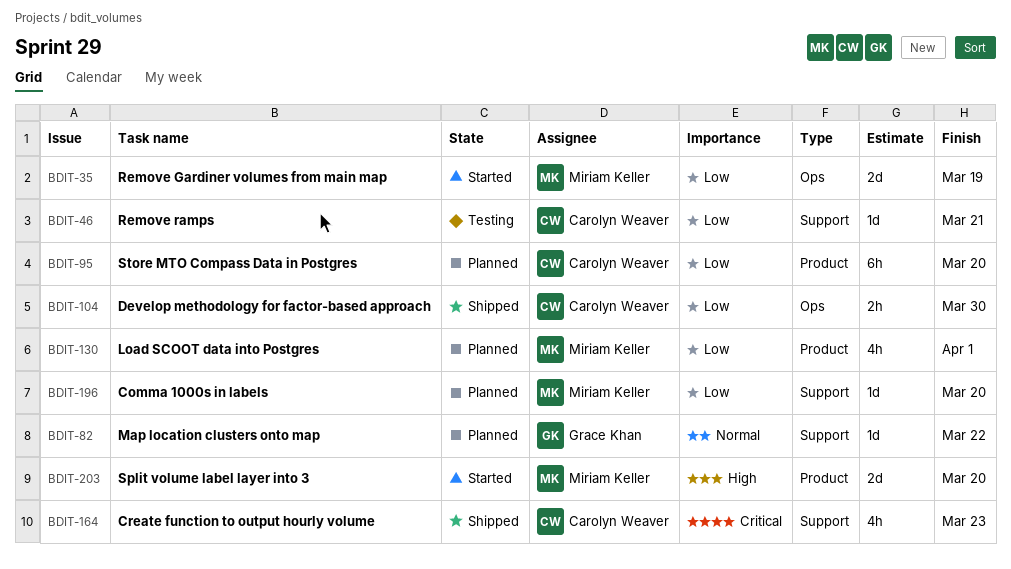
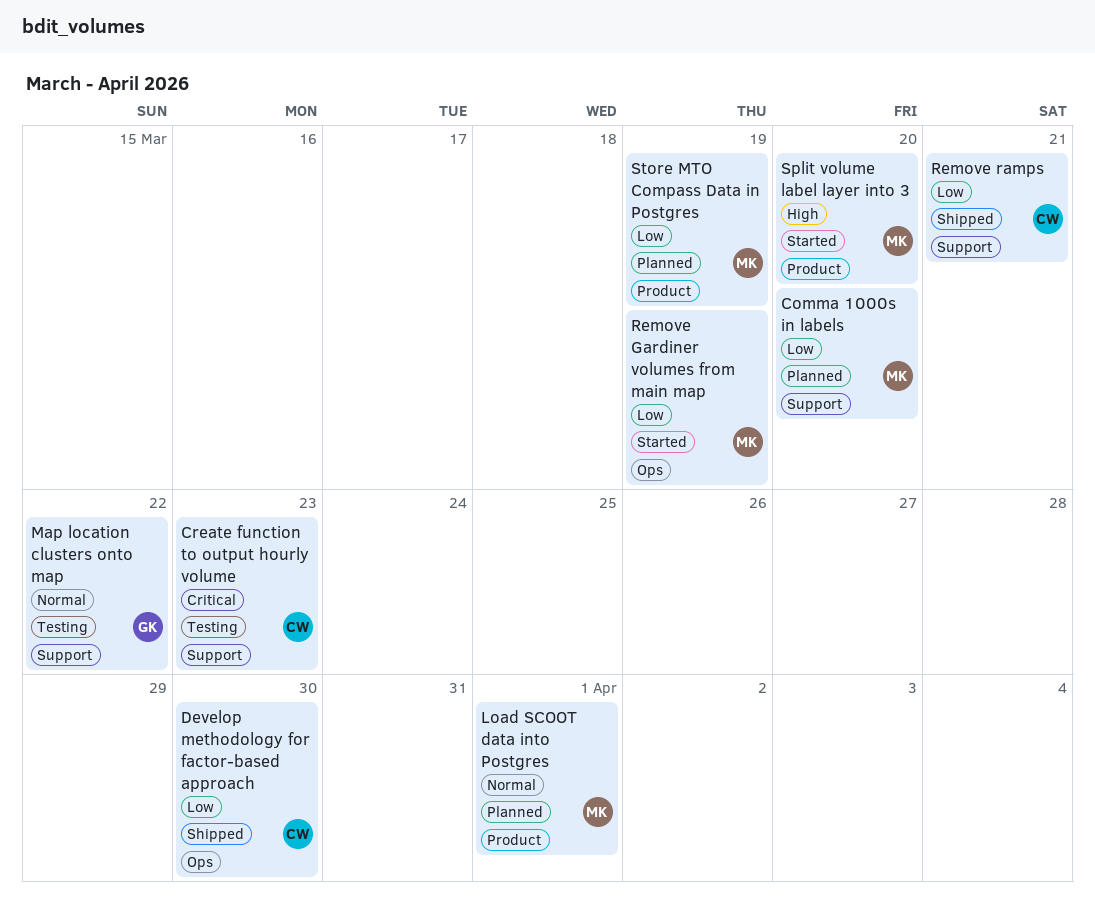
Create function to output hourly volume, status: Shipped -> Testing
Load SCOOT data into Postgres, priority: Low -> Normal
Map location clusters onto map, status: Planned -> Testing
Remove ramps, status: Testing -> Shipped
Store MTO Compass Data in Postgres, owner: Carolyn Weaver -> Miriam Keller
Store MTO Compass Data in Postgres, due: Mar 20 -> Mar 19

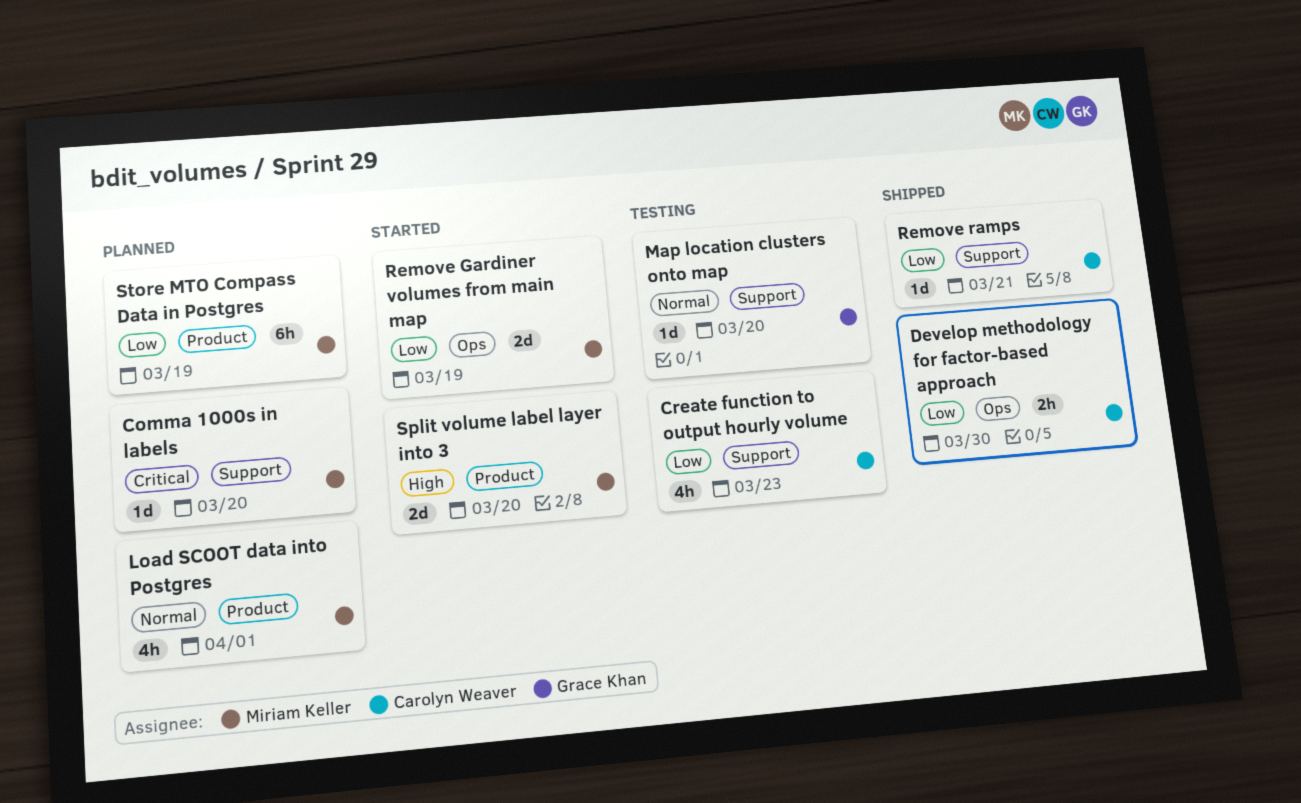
Comma 1000s in labels, priority: Low -> Critical
Create function to output hourly volume, priority: Critical -> Low
Map location clusters onto map, due: Mar 22 -> Mar 20

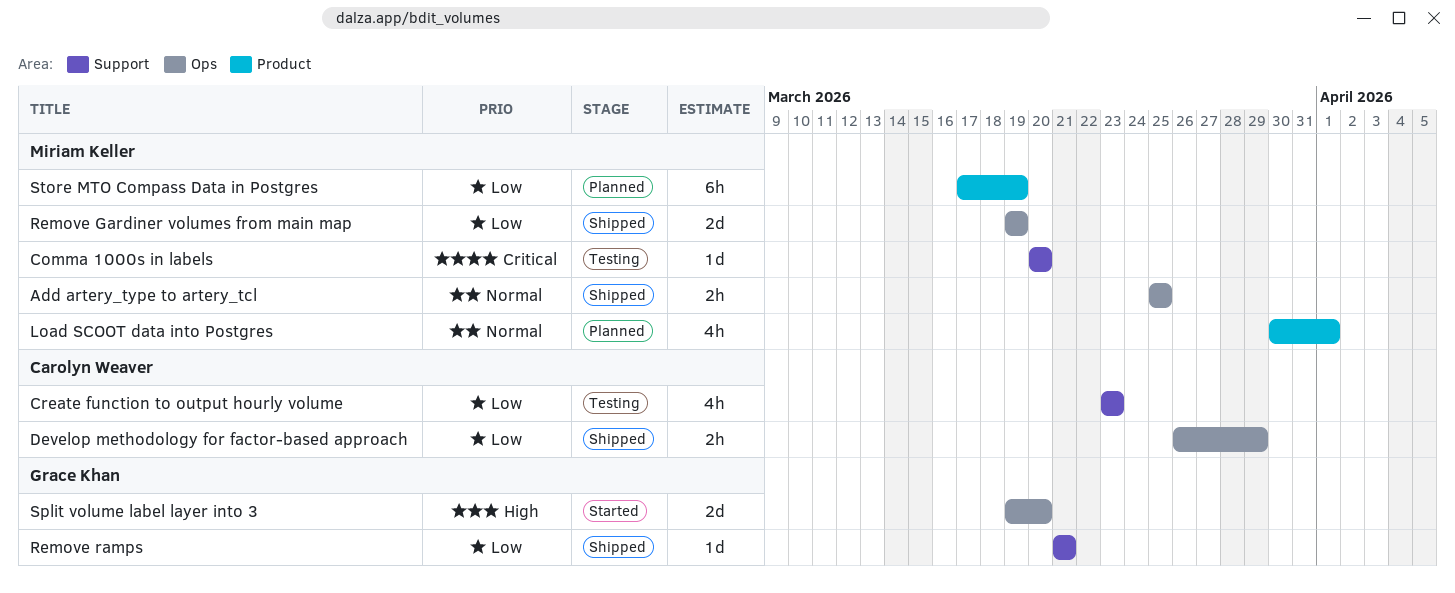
Add artery_type to artery_tcl: none -> present
Comma 1000s in labels, status: Planned -> Testing
Develop methodology for factor-based approach, due: Mar 30 -> Mar 29
Map location clusters onto map: present -> none
Remove Gardiner volumes from main map, status: Started -> Shipped
Remove ramps, owner: Carolyn Weaver -> Grace Khan
Split volume label layer into 3, owner: Miriam Keller -> Grace Khan
Split volume label layer into 3, label: Product -> Ops

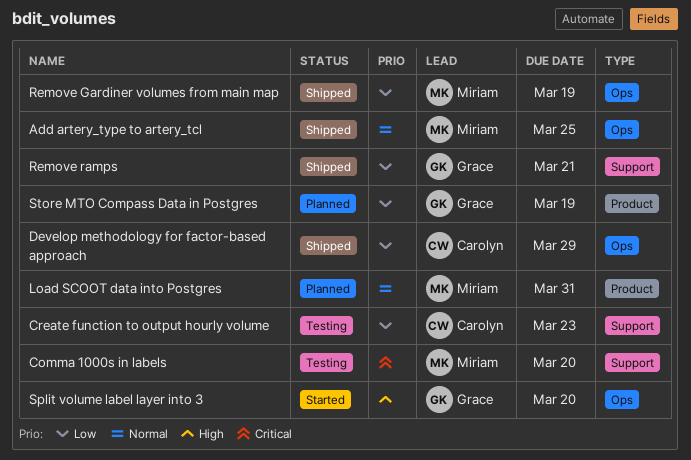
Load SCOOT data into Postgres, due: Apr 1 -> Mar 31
Store MTO Compass Data in Postgres, owner: Miriam Keller -> Grace Khan

